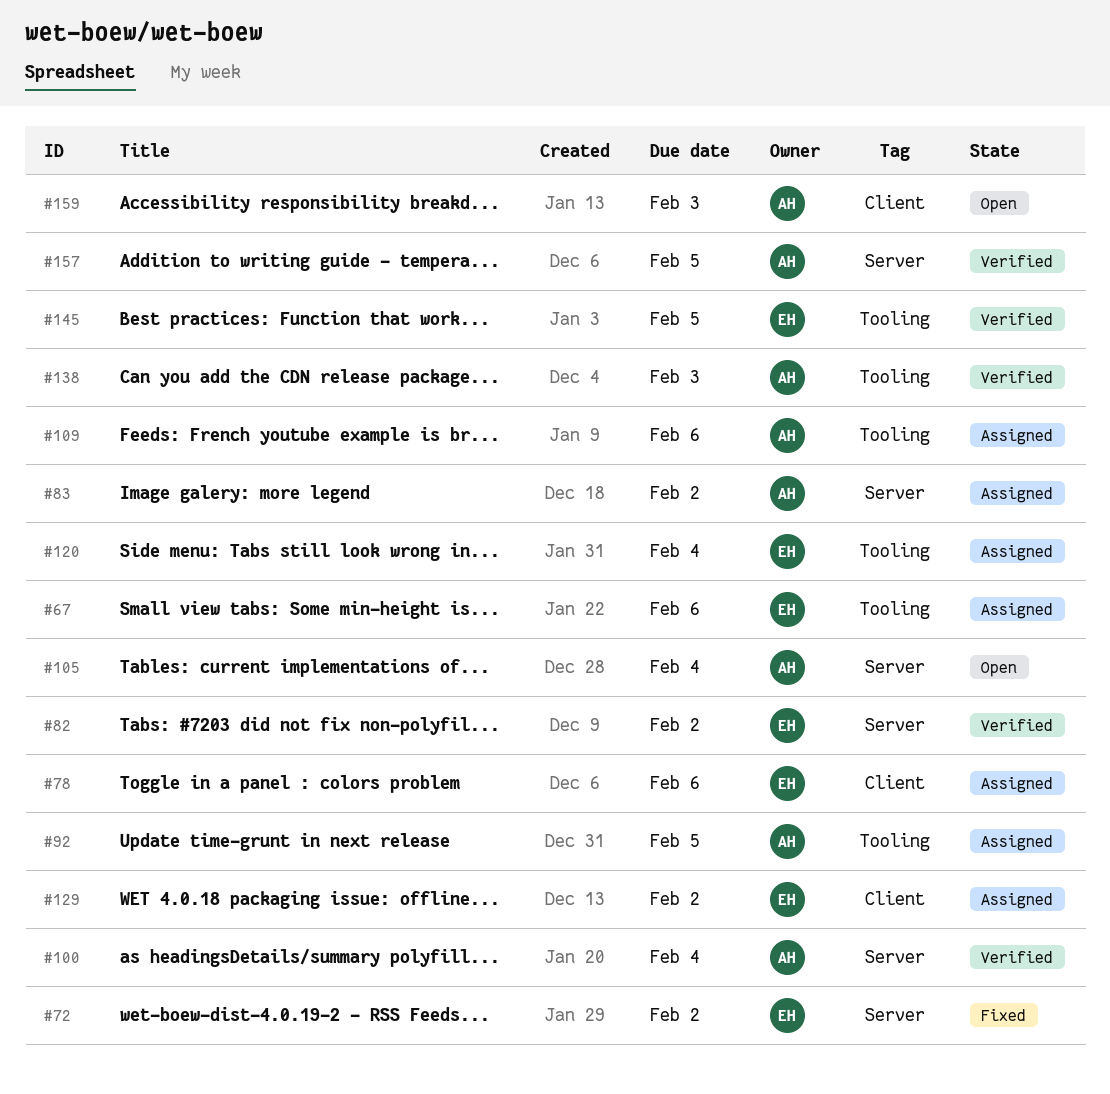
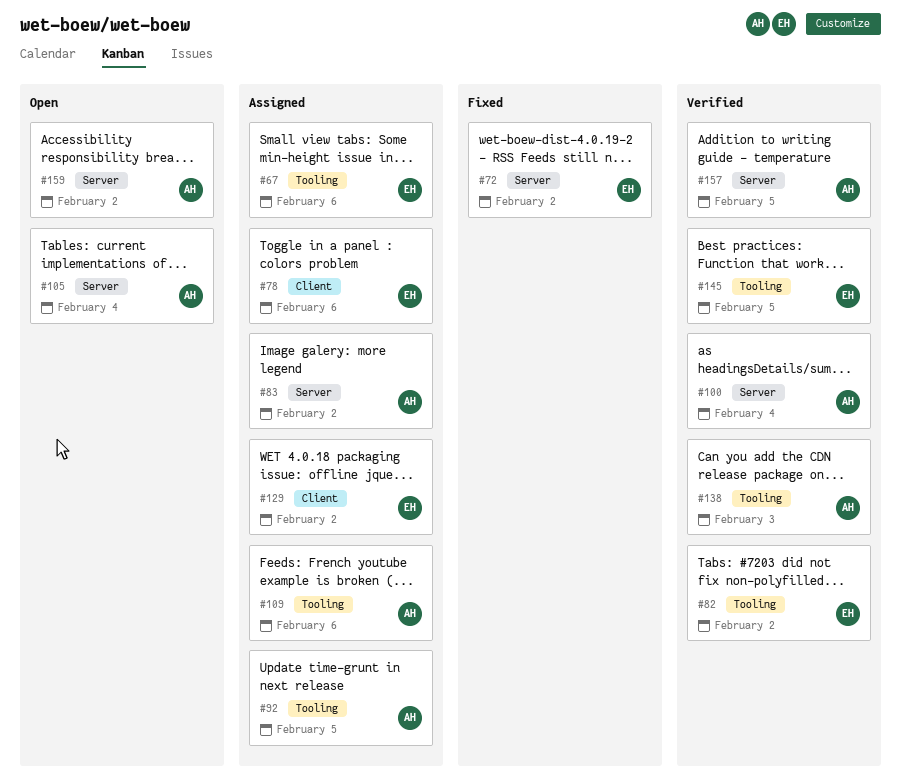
#82, label: Server -> Tooling
#120: present -> none
#159, label: Client -> Server
#159, due: Feb 3 -> Feb 2

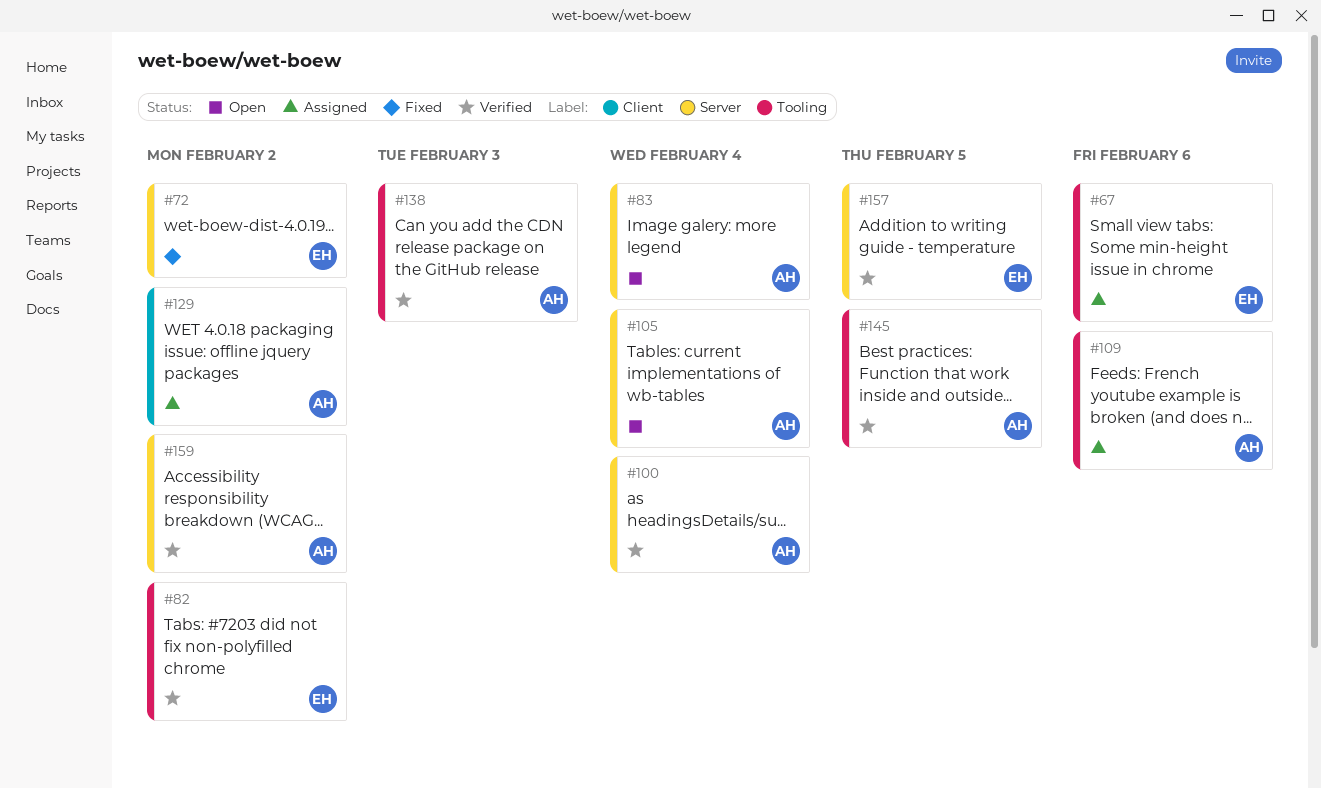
#78: present -> none
#83, status: Assigned -> Open
#83, due: Feb 2 -> Feb 4
#92: present -> none
#129, owner: EH -> AH
#145, owner: EH -> AH
#157, owner: AH -> EH
#159, status: Open -> Verified

